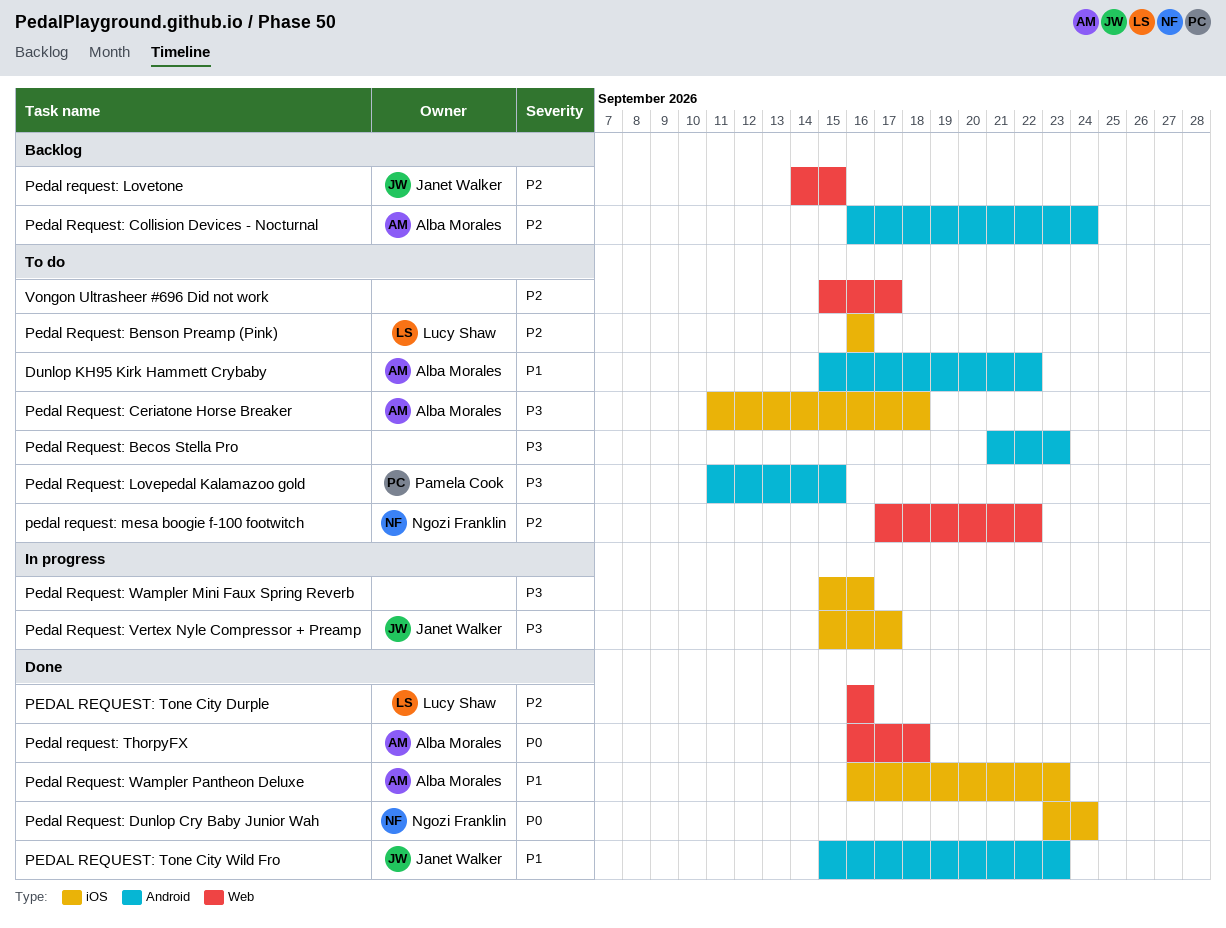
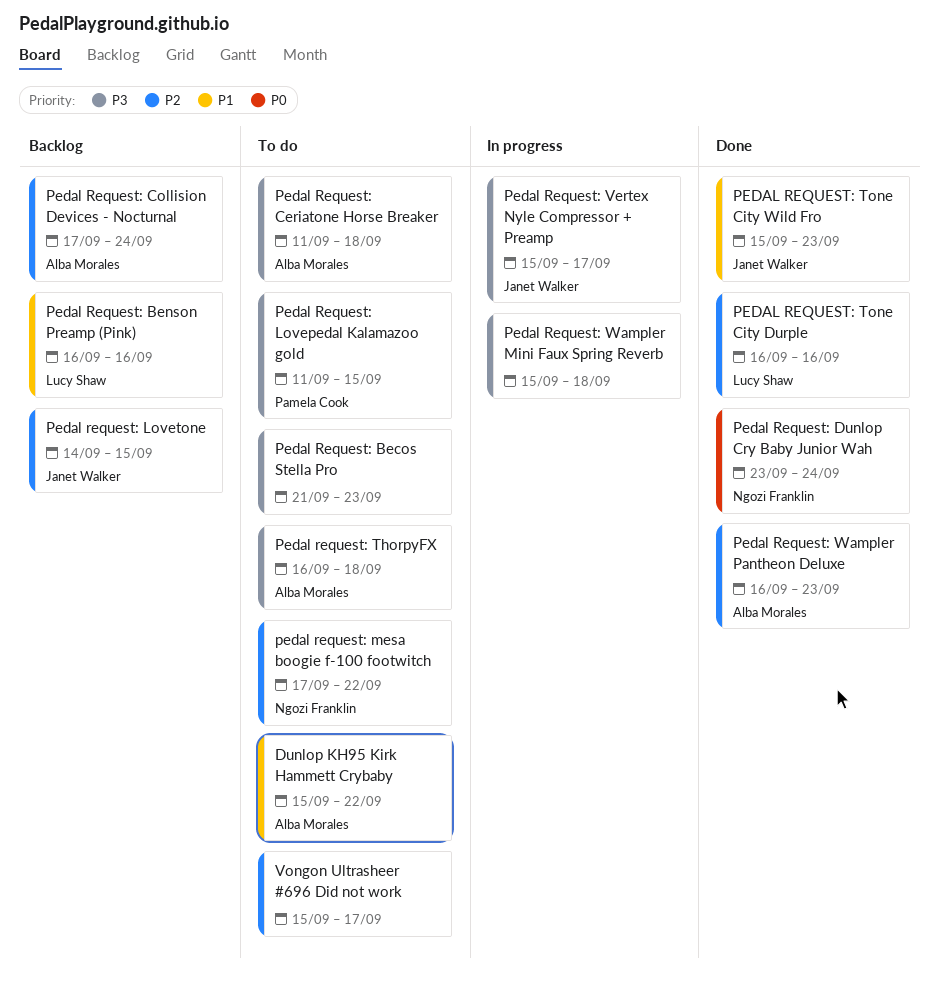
Pedal Request: Benson Preamp (Pink), status: To do -> Backlog
Pedal Request: Benson Preamp (Pink), priority: P2 -> P1
Pedal Request: Collision Devices - Nocturnal, start: Sep 16 -> Sep 17
Pedal request: ThorpyFX, status: Done -> To do
Pedal request: ThorpyFX, priority: P0 -> P3
Pedal Request: Wampler Mini Faux Spring Reverb, due: Sep 16 -> Sep 18
Pedal Request: Wampler Pantheon Deluxe, priority: P1 -> P2

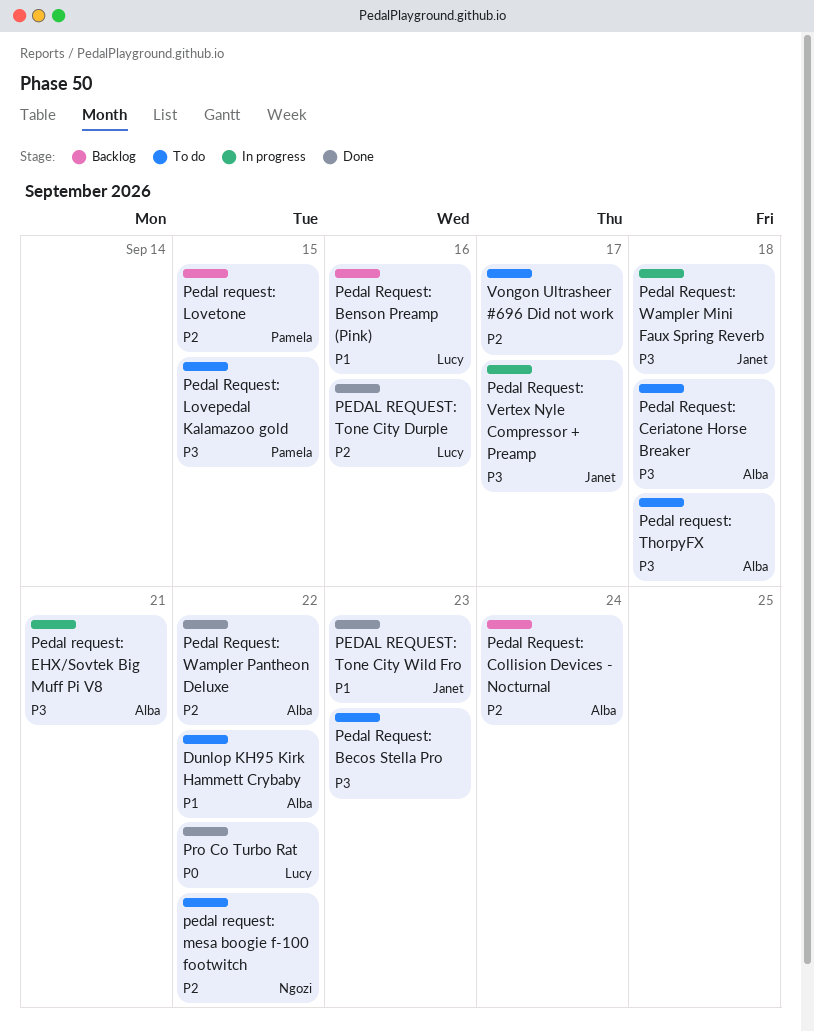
Pedal Request: Dunlop Cry Baby Junior Wah: present -> none
Pedal request: EHX/Sovtek Big Muff Pi V8: none -> present
Pedal request: Lovetone, owner: Janet Walker -> Pamela Cook
Pedal Request: Wampler Mini Faux Spring Reverb, owner: none -> Janet Walker
Pedal Request: Wampler Pantheon Deluxe, due: Sep 23 -> Sep 22
Pro Co Turbo Rat: none -> present

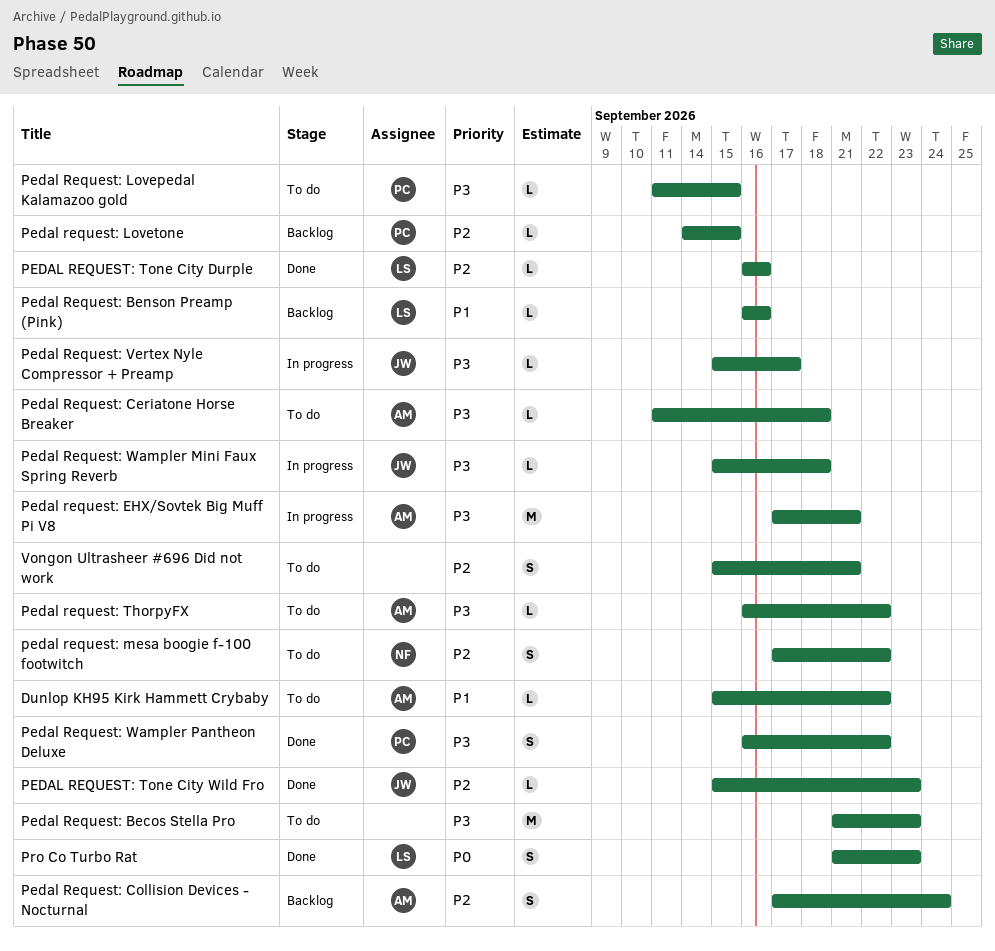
Pedal request: ThorpyFX, due: Sep 18 -> Sep 22
PEDAL REQUEST: Tone City Wild Fro, priority: P1 -> P2
Pedal Request: Wampler Pantheon Deluxe, owner: Alba -> Pamela
Pedal Request: Wampler Pantheon Deluxe, priority: P2 -> P3
Pro Co Turbo Rat, due: Sep 22 -> Sep 23
Vongon Ultrasheer #696 Did not work, due: Sep 17 -> Sep 21

